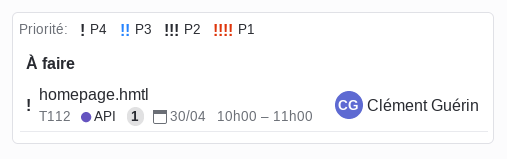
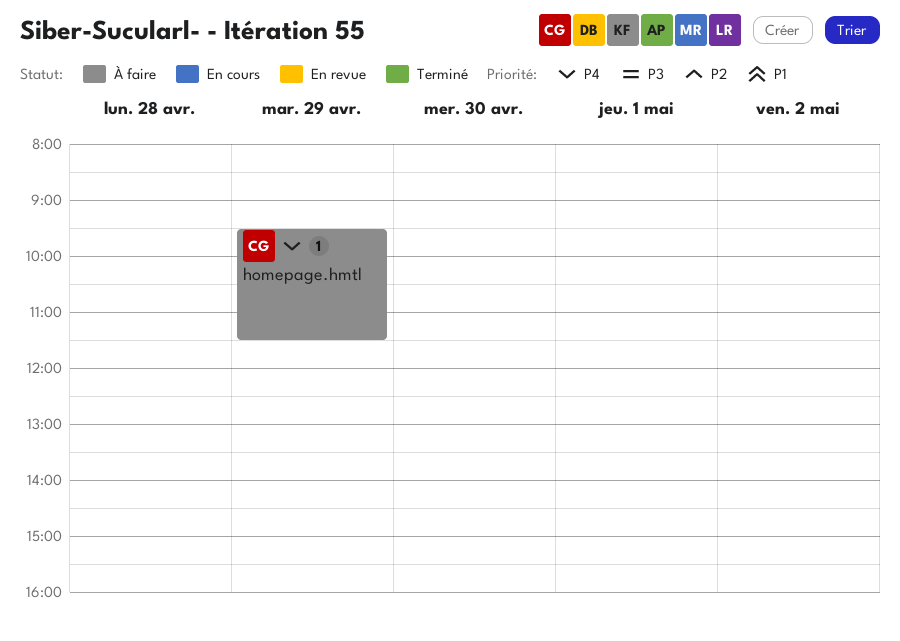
homepage.hmtl, day: Apr 30 -> Apr 29
homepage.hmtl, begins: 10:00 -> 09:30
homepage.hmtl, ends: 11:00 -> 11:30

